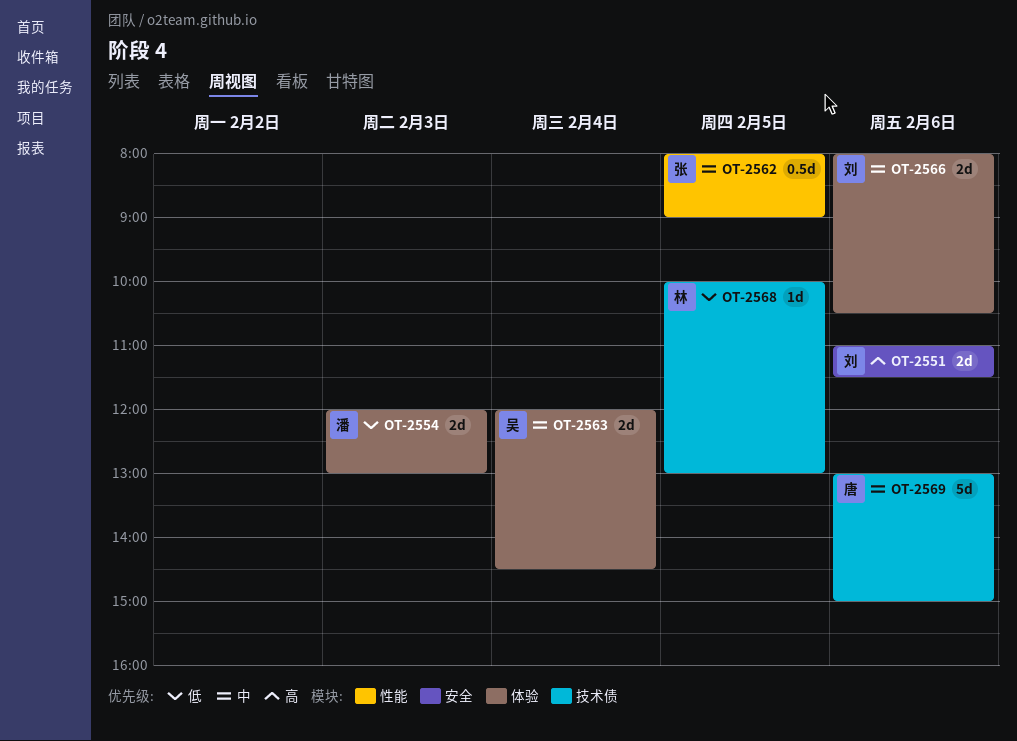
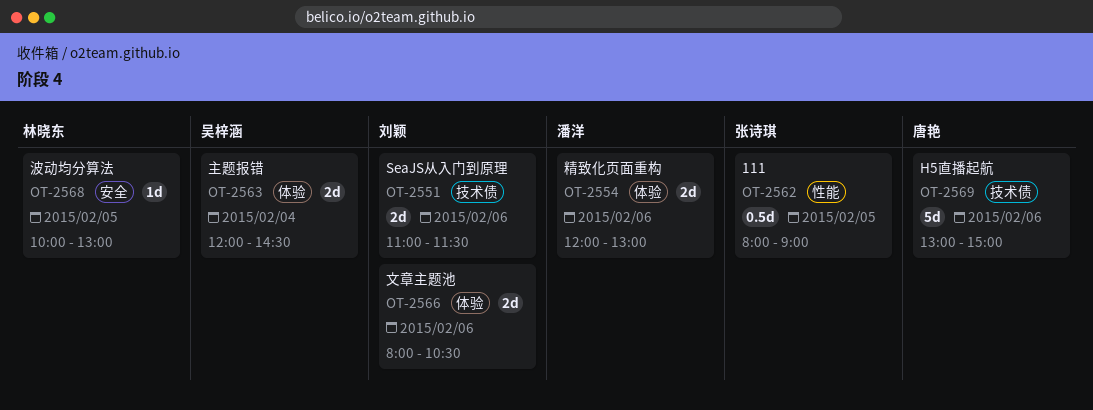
OT-2551, label: 安全 -> 技术债
OT-2554, day: Feb 3 -> Feb 6
OT-2568, label: 技术债 -> 安全

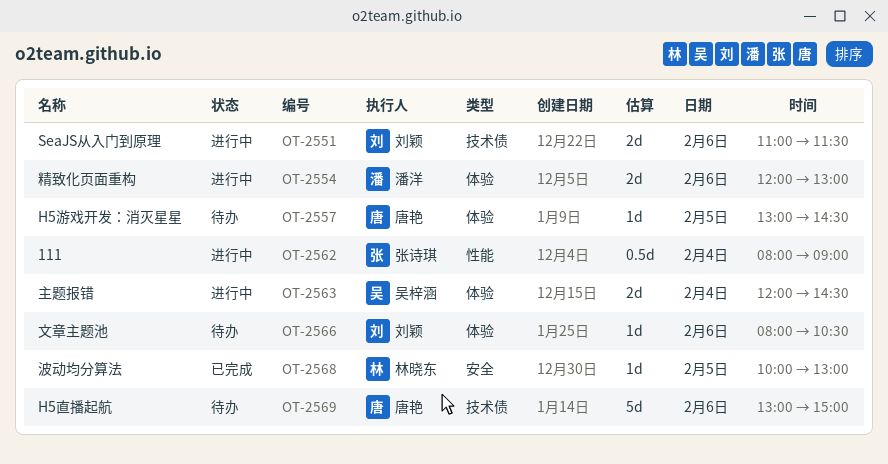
OT-2557: none -> present
OT-2562, day: Feb 5 -> Feb 4
OT-2566, estimate: 2d -> 1d

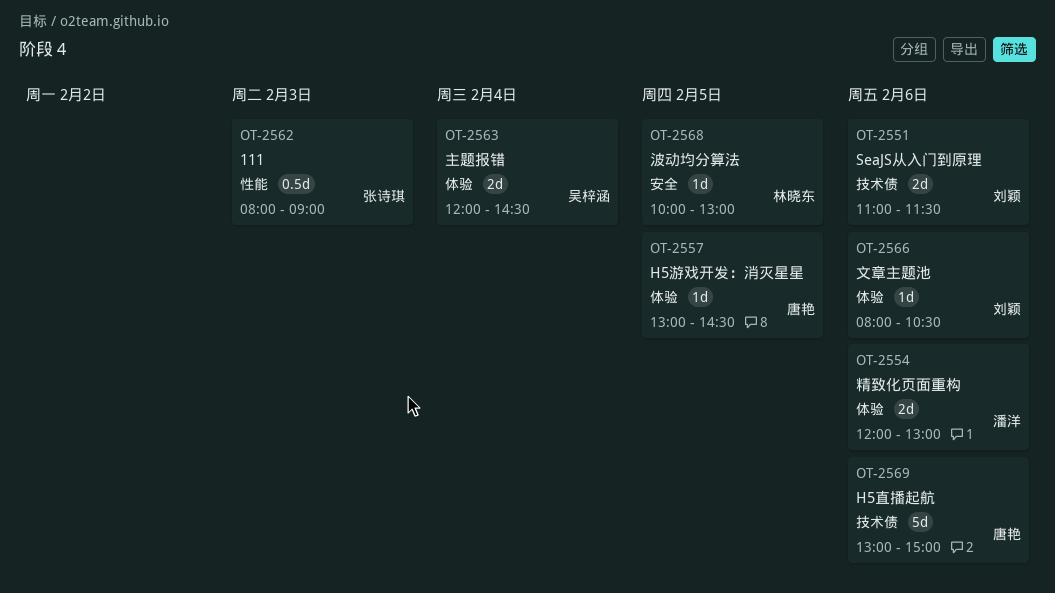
OT-2562, day: Feb 4 -> Feb 3

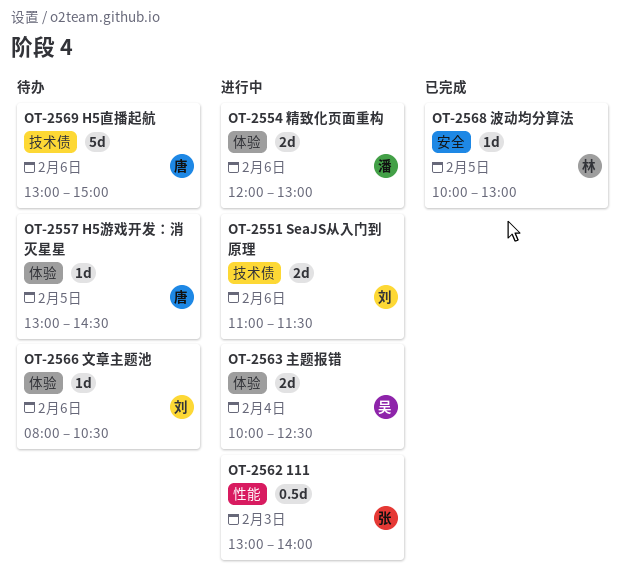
OT-2562, begins: 08:00 -> 13:00
OT-2562, ends: 09:00 -> 14:00
OT-2563, begins: 12:00 -> 10:00
OT-2563, ends: 14:30 -> 12:30

